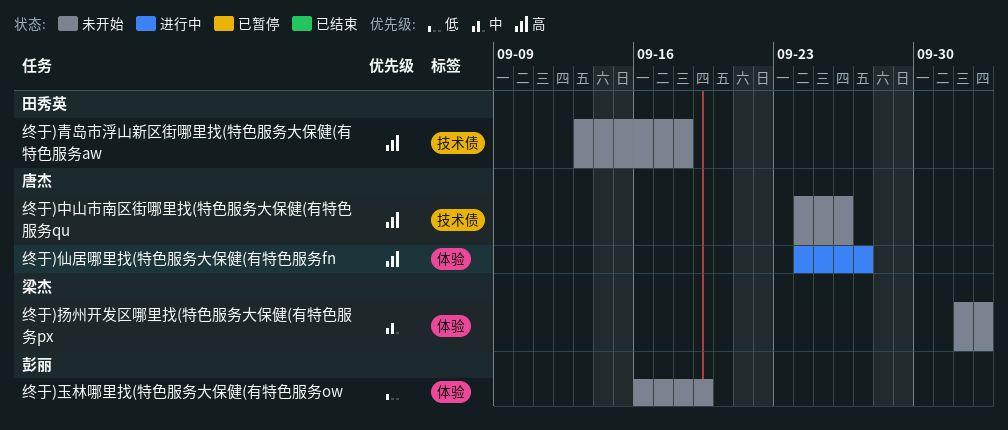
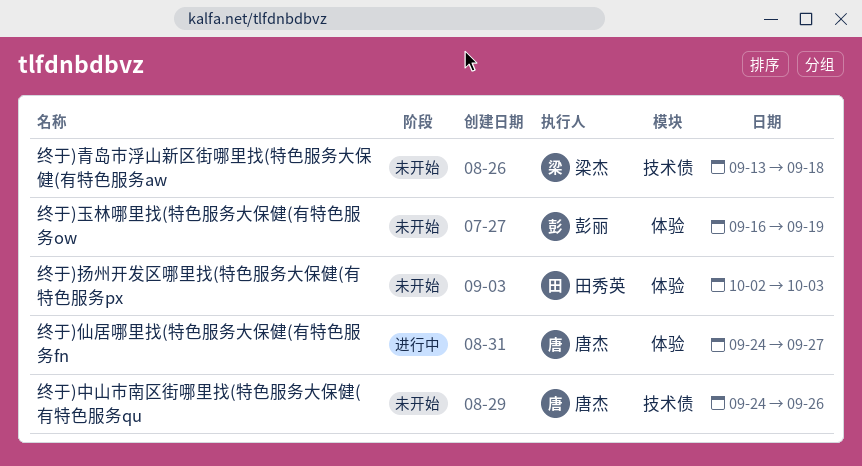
终于)扬州开发区哪里找(特色服务大保健(有特色服务px, owner: 梁杰 -> 田秀英
终于)青岛市浮山新区街哪里找(特色服务大保健(有特色服务aw, owner: 田秀英 -> 梁杰

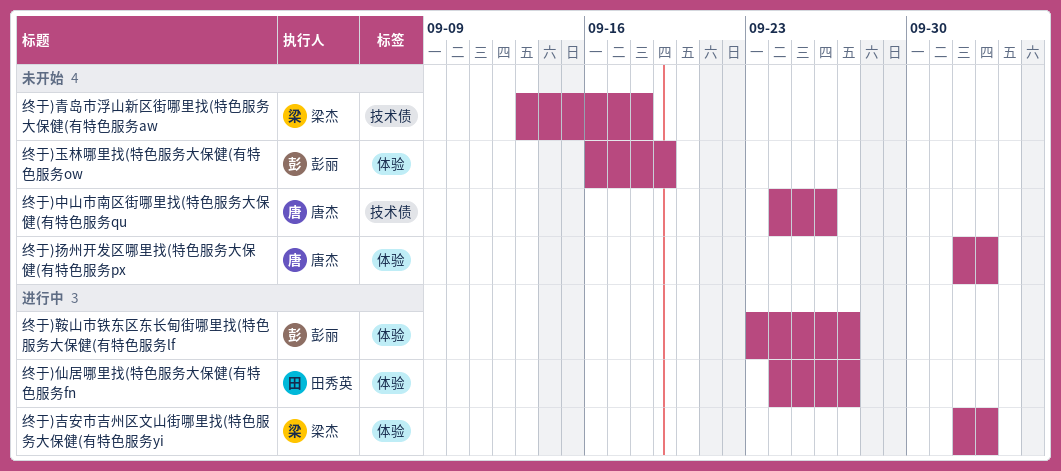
终于)仙居哪里找(特色服务大保健(有特色服务fn, owner: 唐杰 -> 田秀英
终于)吉安市吉州区文山街哪里找(特色服务大保健(有特色服务yi: none -> present
终于)扬州开发区哪里找(特色服务大保健(有特色服务px, owner: 田秀英 -> 唐杰
终于)鞍山市铁东区东长甸街哪里找(特色服务大保健(有特色服务lf: none -> present

